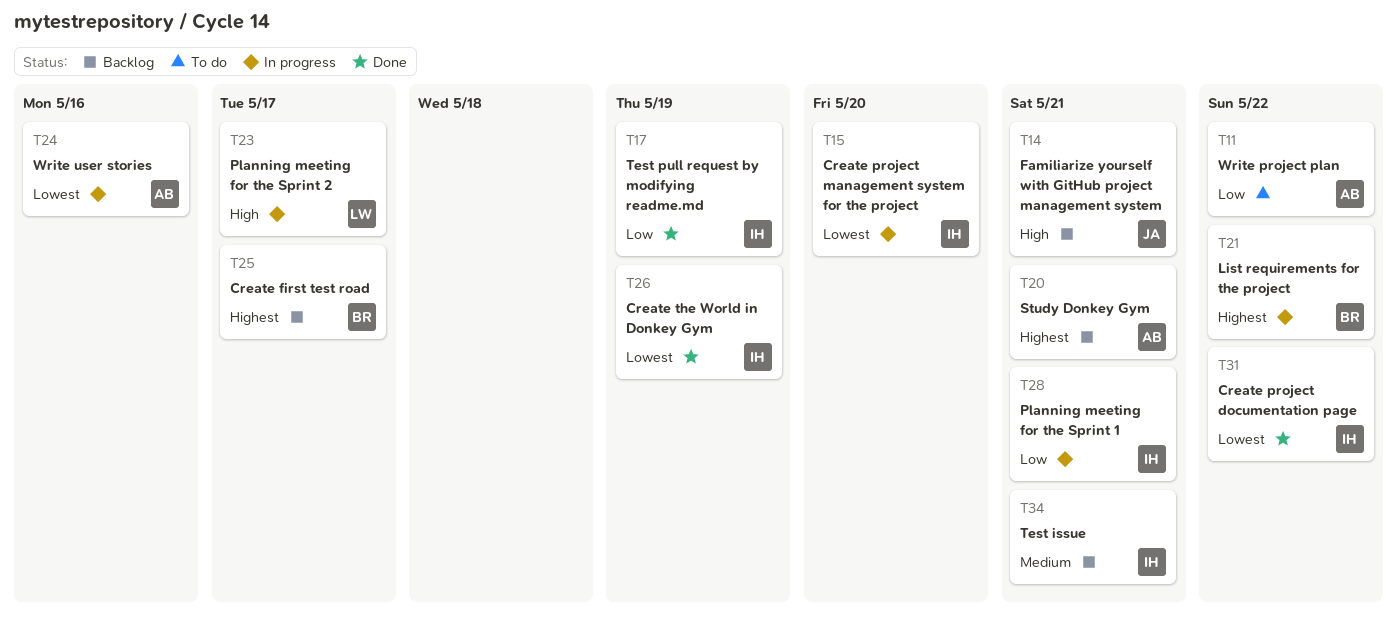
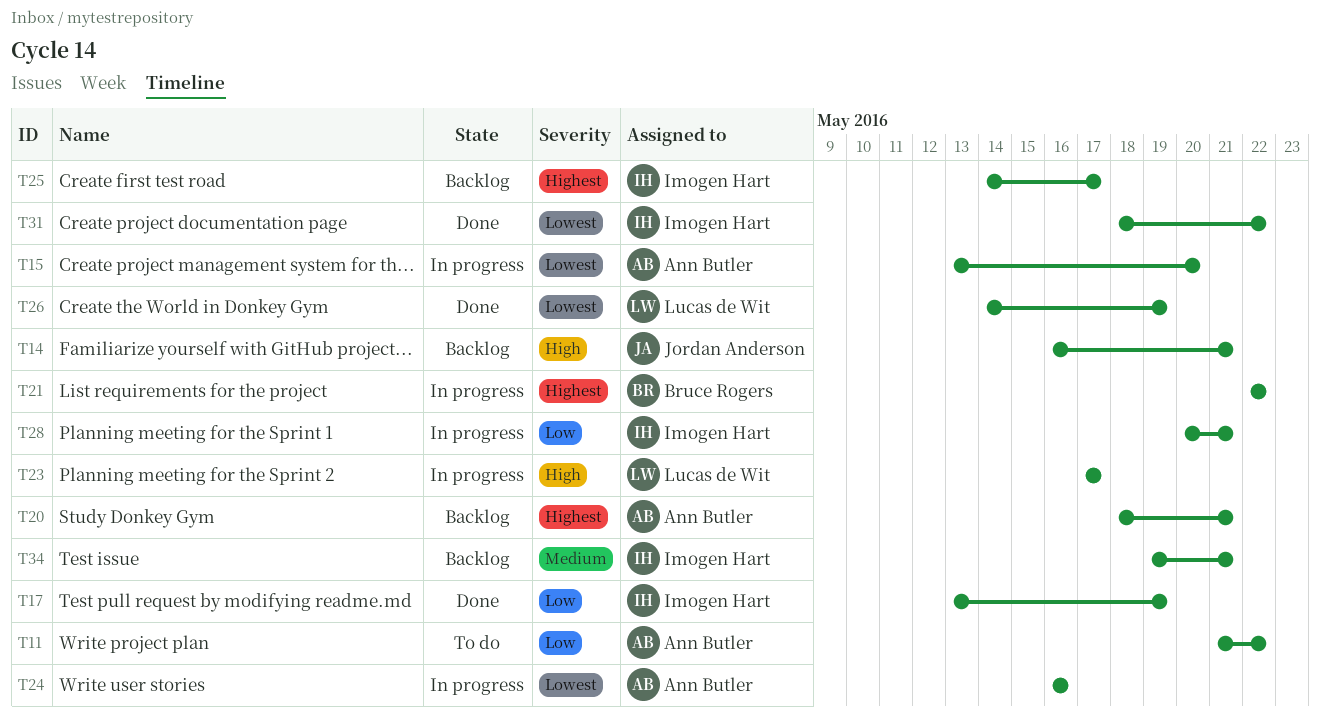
T15, owner: Imogen Hart -> Ann Butler
T25, owner: Bruce Rogers -> Imogen Hart
T26, owner: Imogen Hart -> Lucas de Wit

